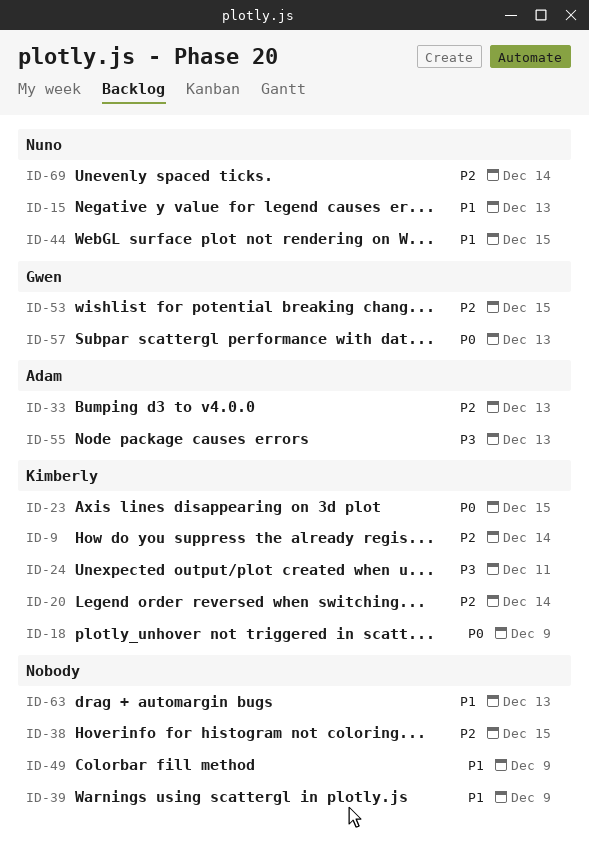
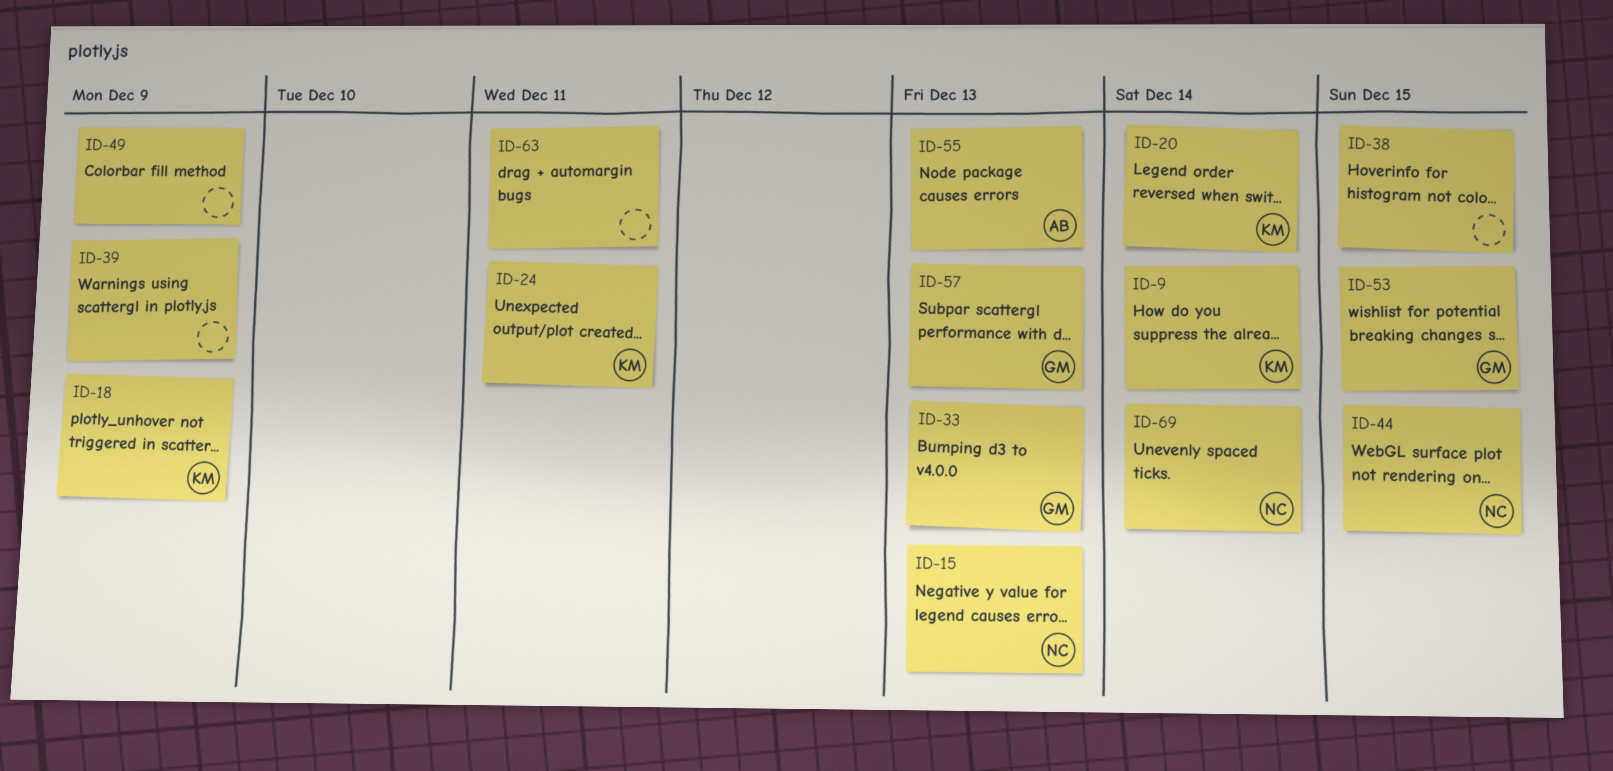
ID-23: present -> none
ID-33, owner: Adam -> Gwen
ID-63, due: Dec 13 -> Dec 11

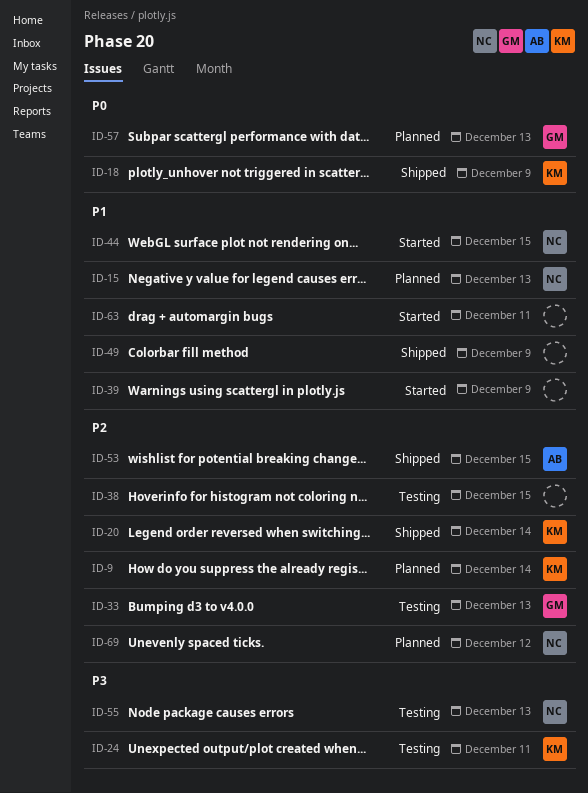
ID-53, owner: GM -> AB
ID-55, owner: AB -> NC
ID-69, due: Dec 14 -> Dec 12

